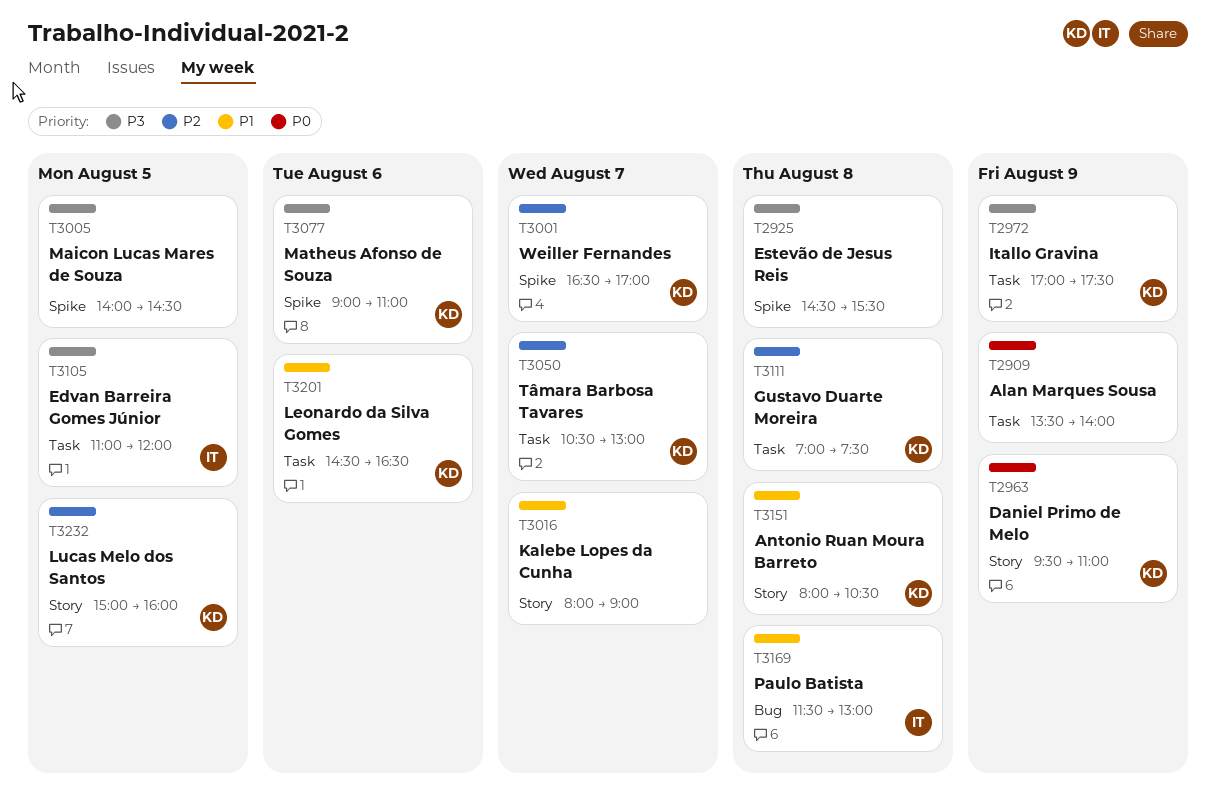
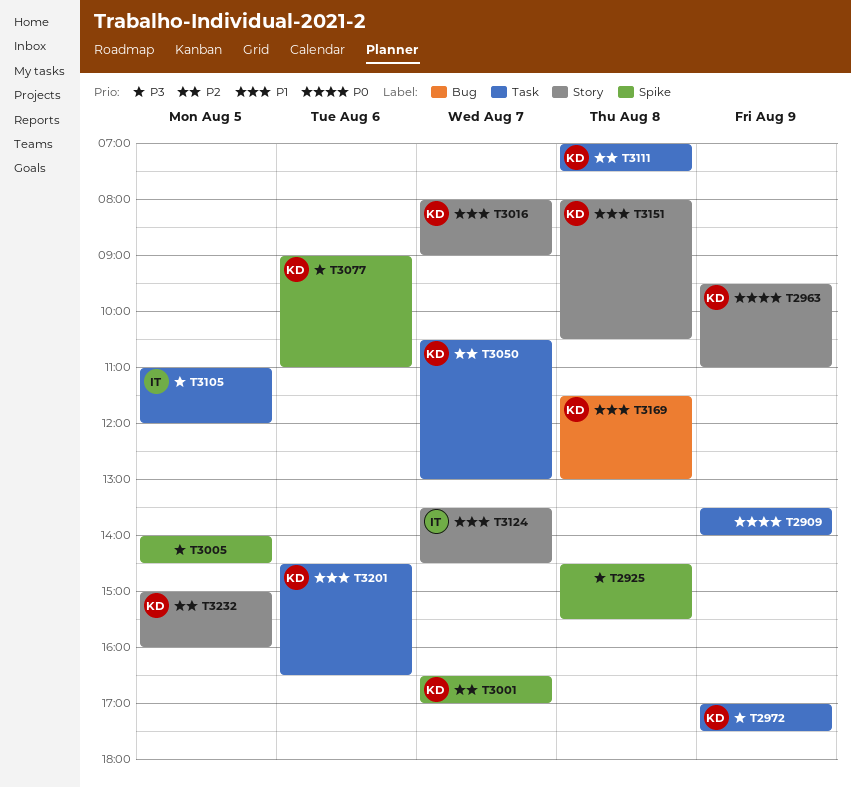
T3016, owner: none -> KD
T3124: none -> present
T3169, owner: IT -> KD

